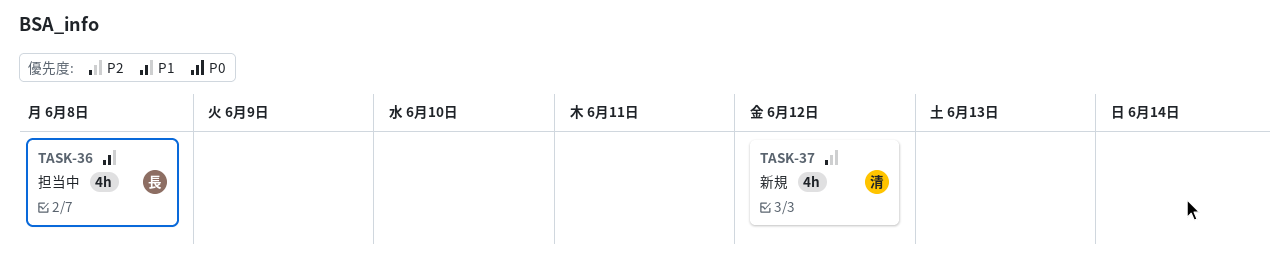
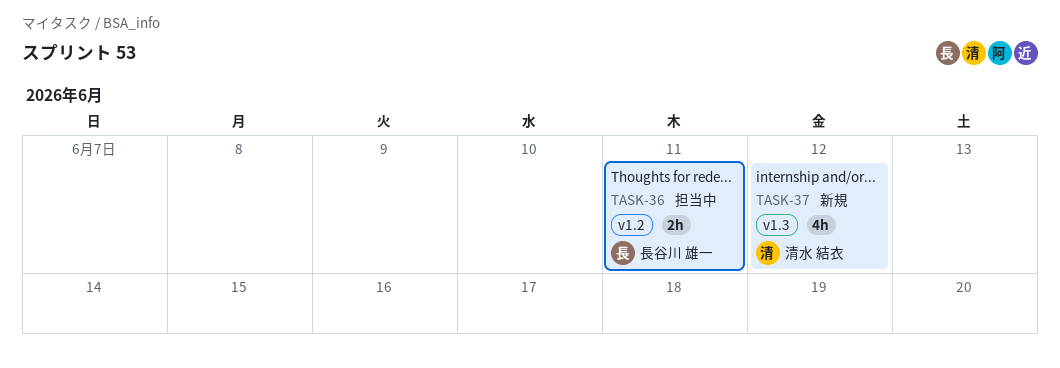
TASK-36, estimate: 4h -> 2h
TASK-36, due: Jun 8 -> Jun 11

